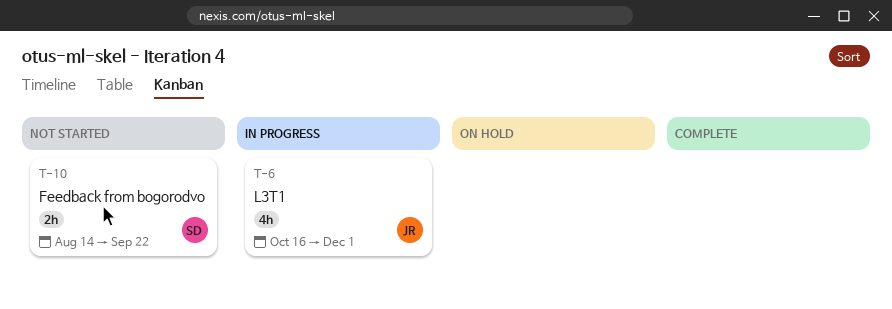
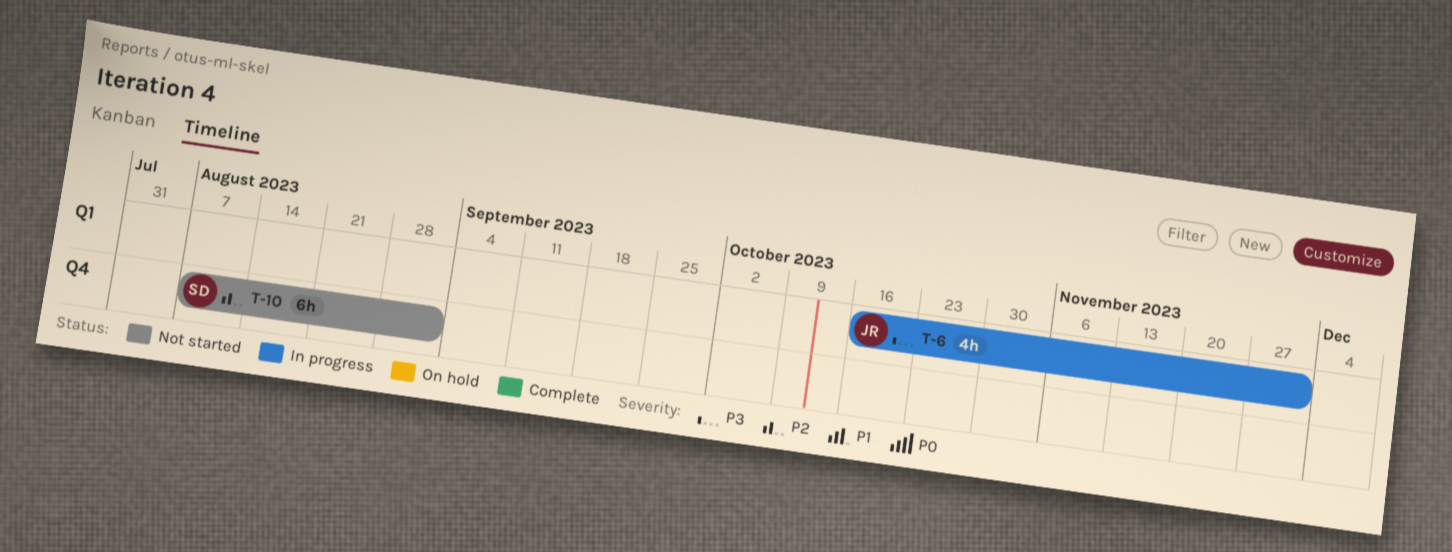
T-10, estimate: 2h -> 6h
T-10, start: Aug 14 -> Aug 7
T-10, due: Sep 22 -> Sep 1

